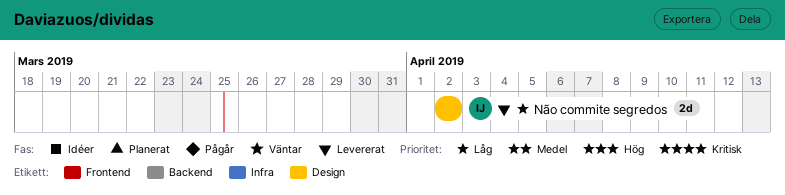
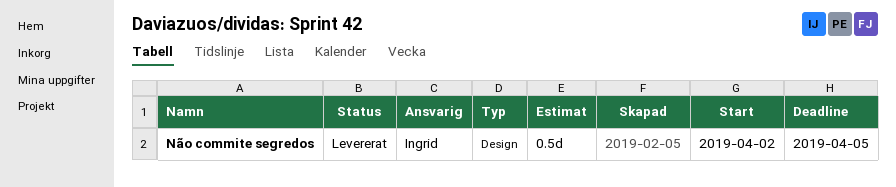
Não commite segredos, estimate: 2d -> 0.5d
Não commite segredos, due: Apr 2 -> Apr 5

